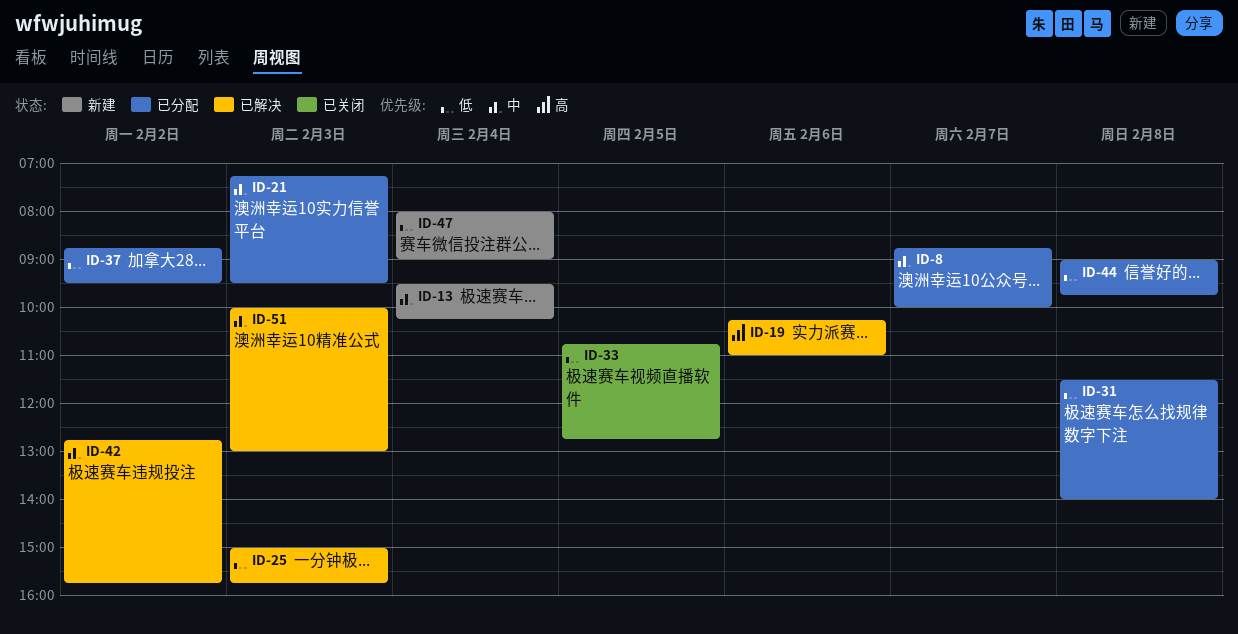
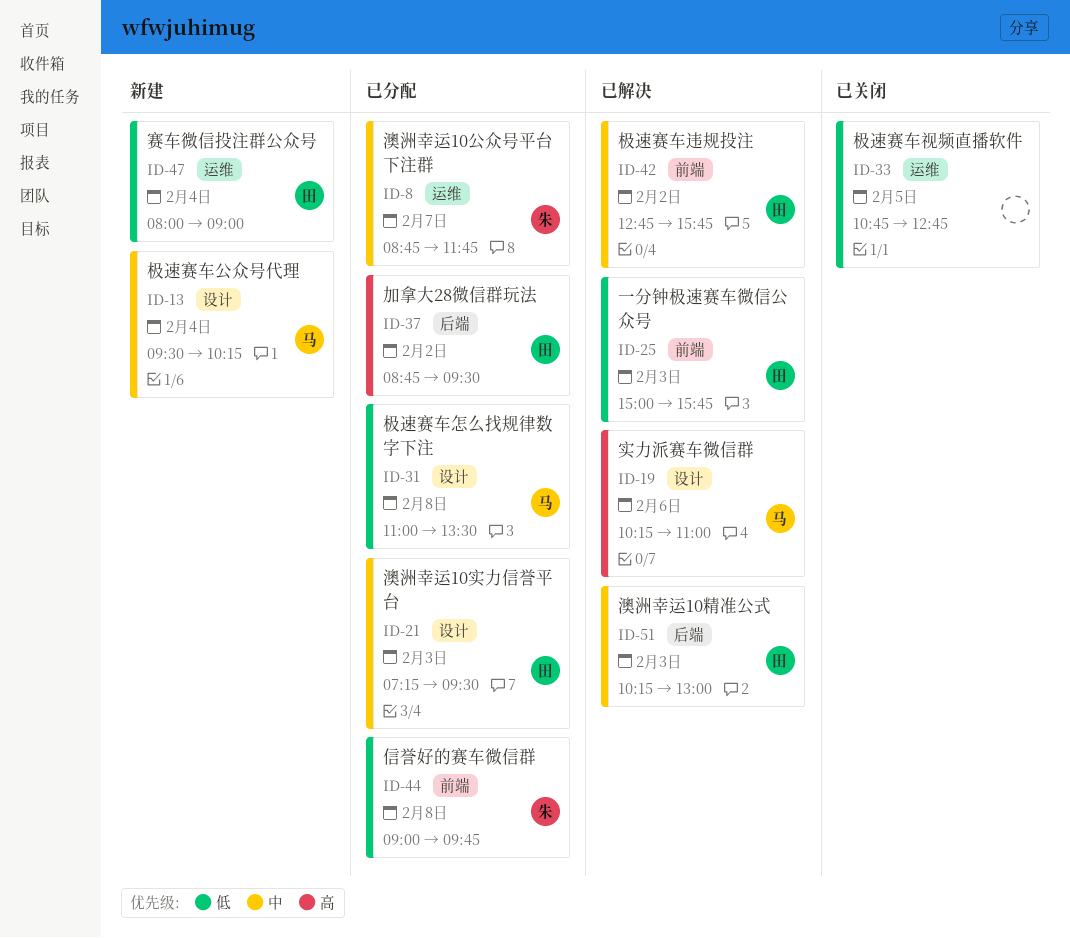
ID-8, ends: 10:00 -> 11:45
ID-31, begins: 11:30 -> 11:00
ID-31, ends: 14:00 -> 13:30
ID-37, priority: 低 -> 高
ID-51, begins: 10:00 -> 10:15

